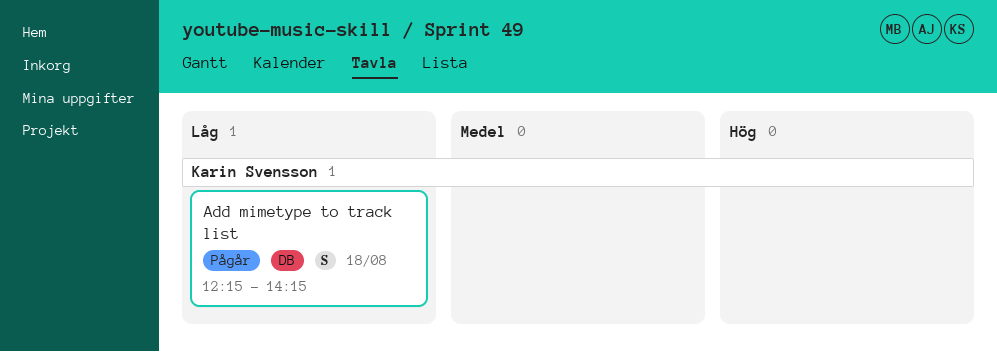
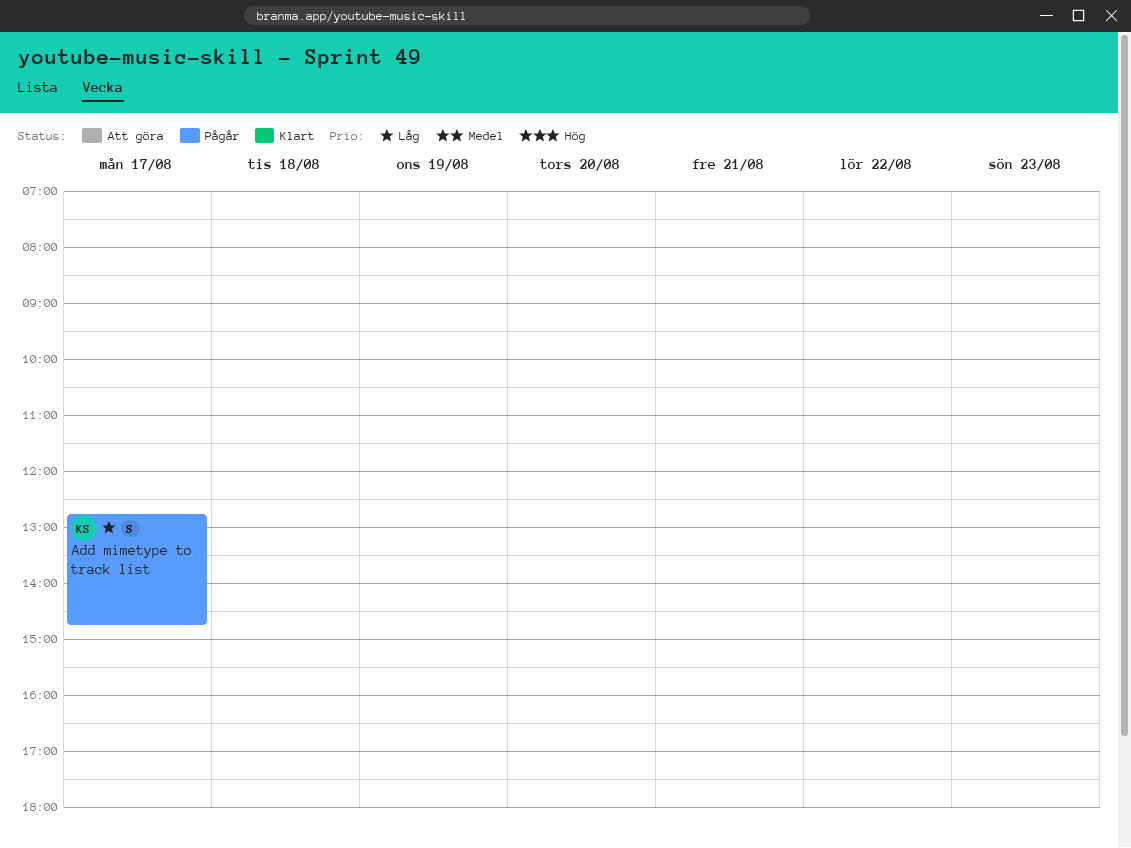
Add mimetype to track list, day: Aug 18 -> Aug 17
Add mimetype to track list, begins: 12:15 -> 12:45
Add mimetype to track list, ends: 14:15 -> 14:45

